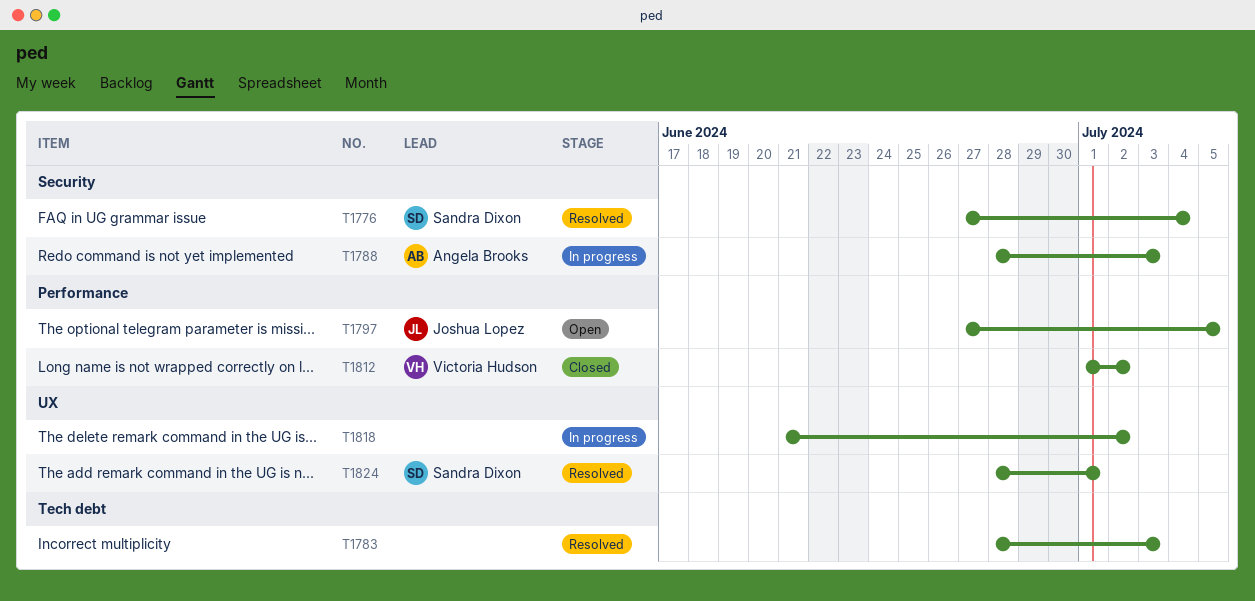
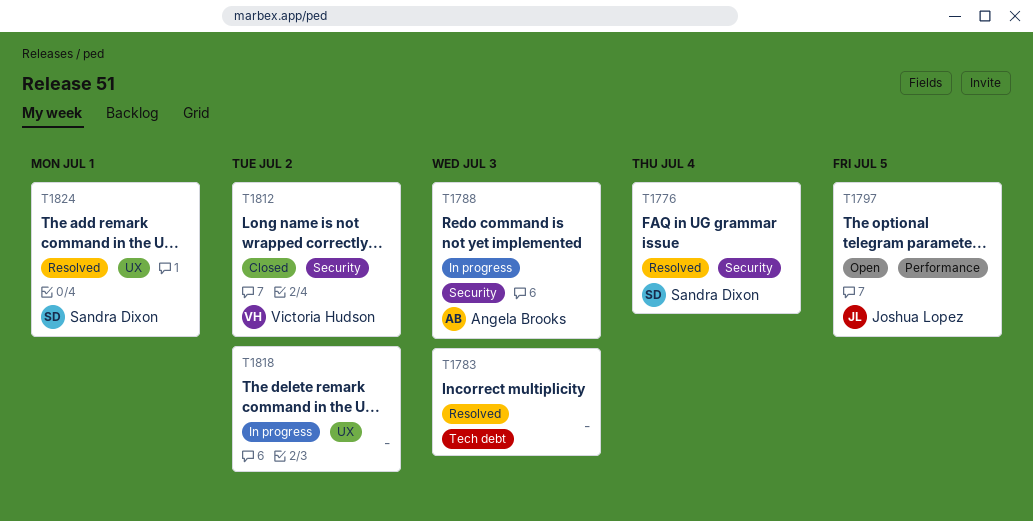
T1812, label: Performance -> Security

